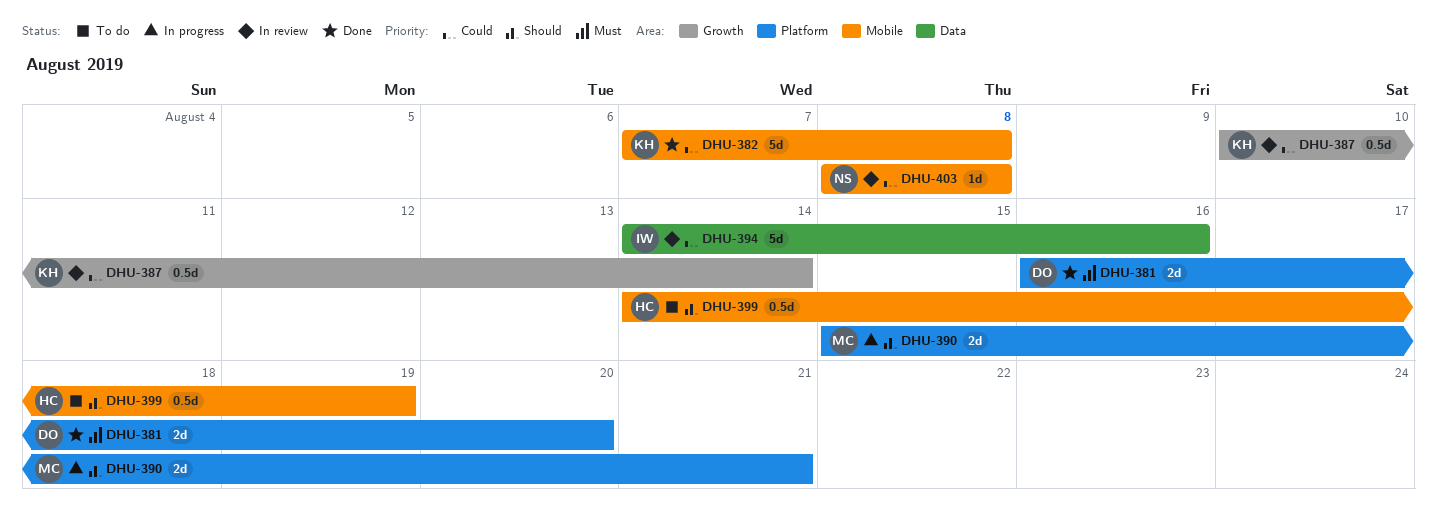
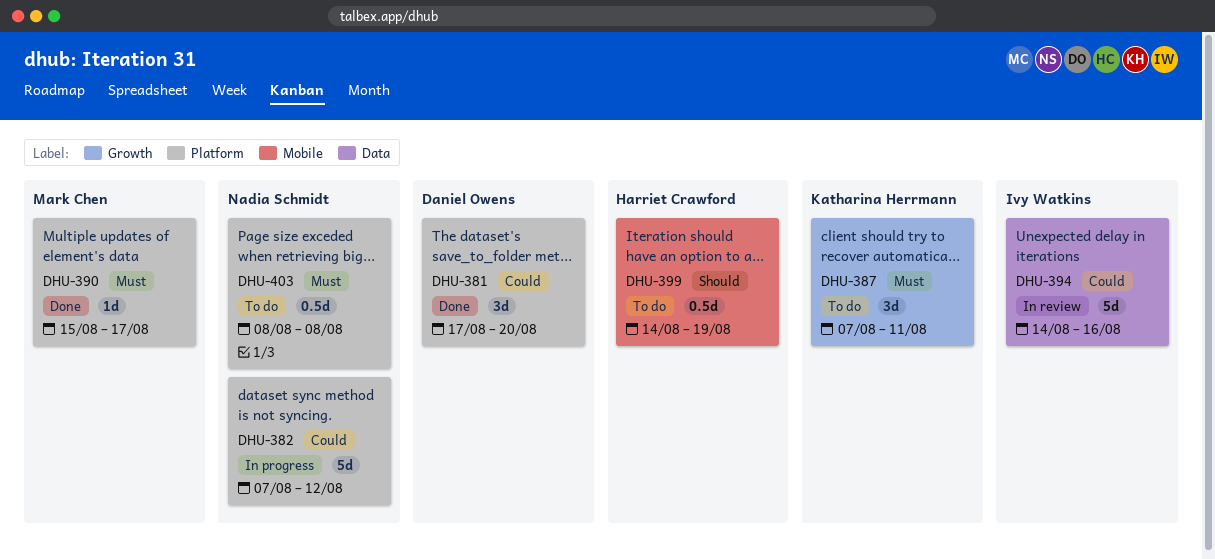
DHU-381, priority: Must -> Could
DHU-381, estimate: 2d -> 3d
DHU-381, start: Aug 16 -> Aug 17
DHU-382, status: Done -> In progress
DHU-382, owner: Katharina Herrmann -> Nadia Schmidt
DHU-382, label: Mobile -> Platform
DHU-382, due: Aug 8 -> Aug 12
DHU-387, status: In review -> To do
DHU-387, priority: Could -> Must
DHU-387, estimate: 0.5d -> 3d
DHU-387, start: Aug 10 -> Aug 7
DHU-387, due: Aug 14 -> Aug 11
DHU-390, status: In progress -> Done
DHU-390, priority: Should -> Must
DHU-390, estimate: 2d -> 1d
DHU-390, due: Aug 21 -> Aug 17
DHU-403, status: In review -> To do
DHU-403, priority: Could -> Must
DHU-403, label: Mobile -> Platform
DHU-403, estimate: 1d -> 0.5d

